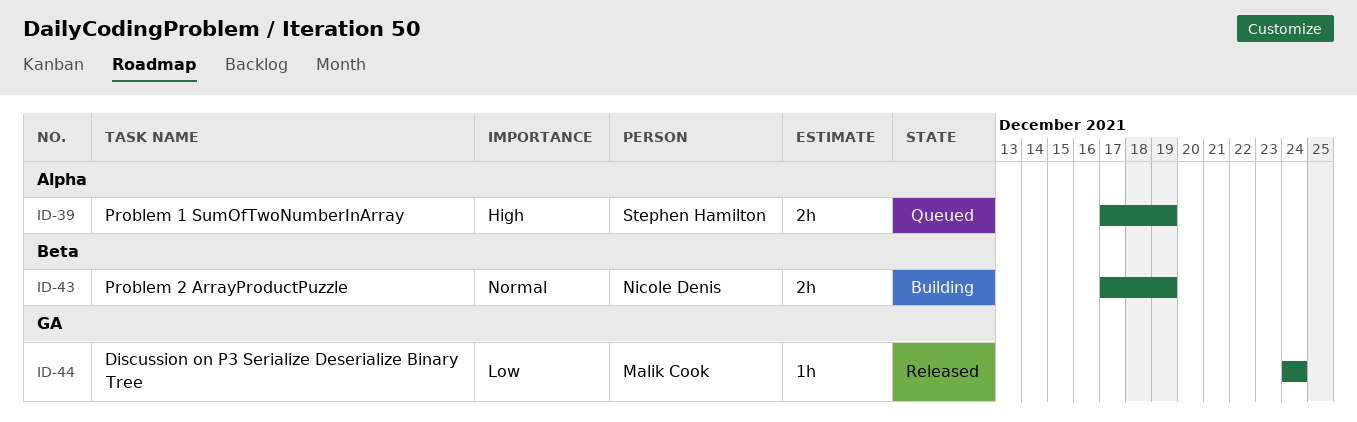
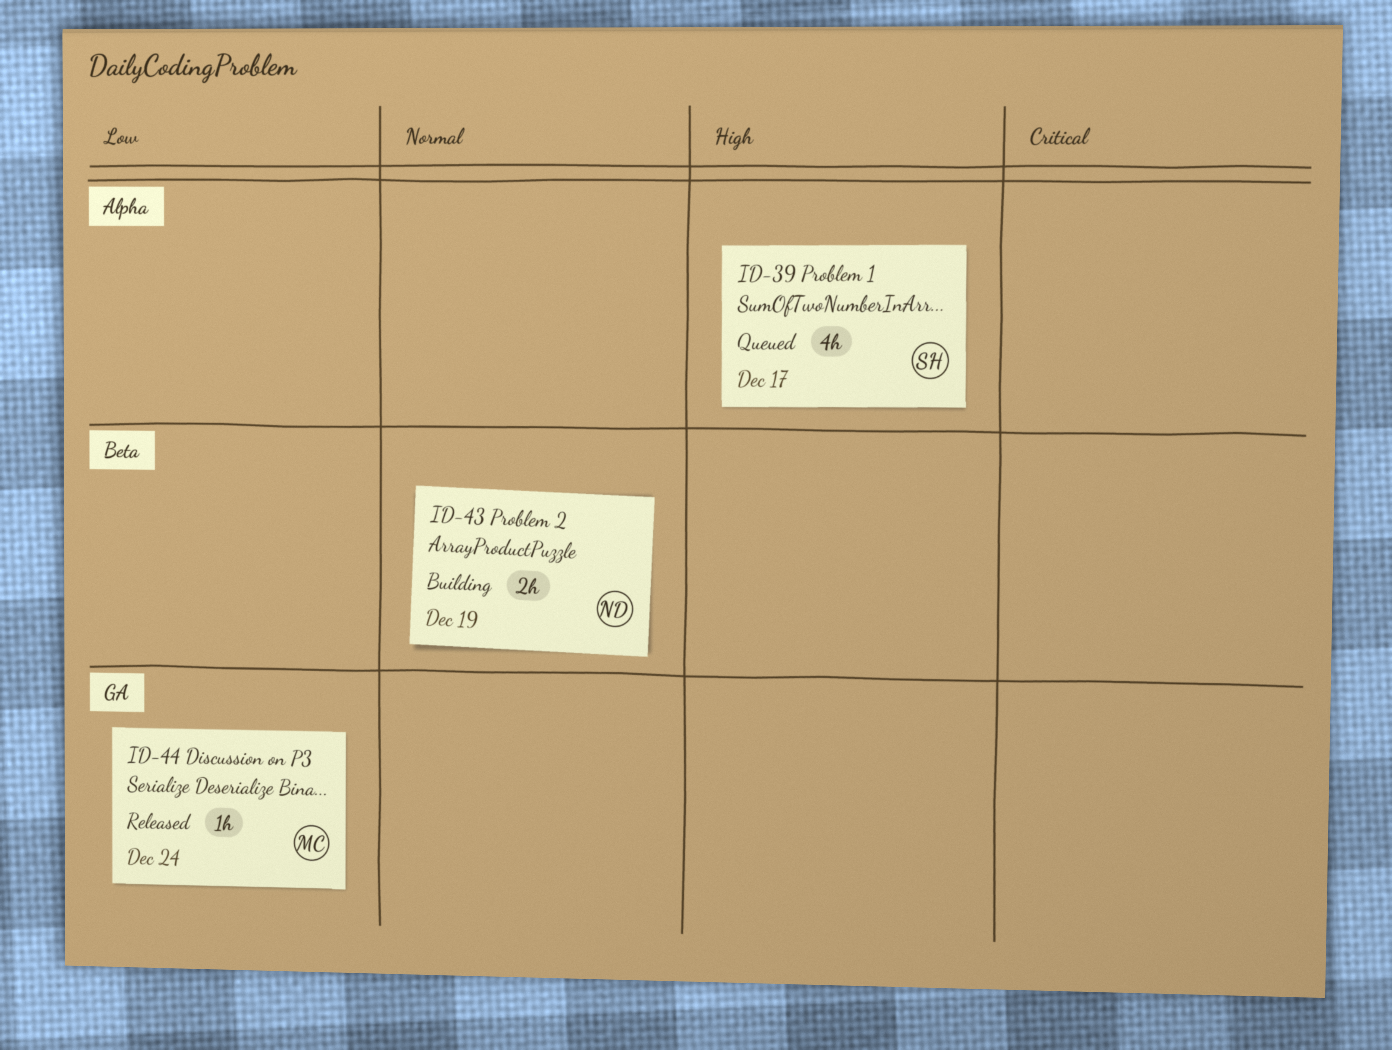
ID-39, estimate: 2h -> 4h
ID-39, due: Dec 19 -> Dec 17

